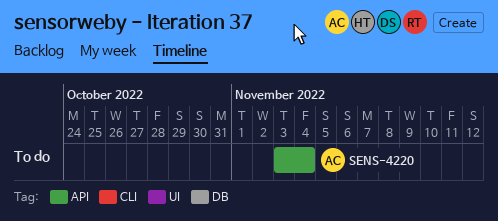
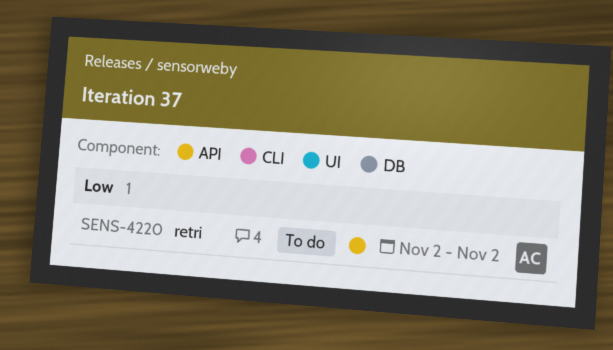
SENS-4220, start: Nov 3 -> Nov 2
SENS-4220, due: Nov 4 -> Nov 2

